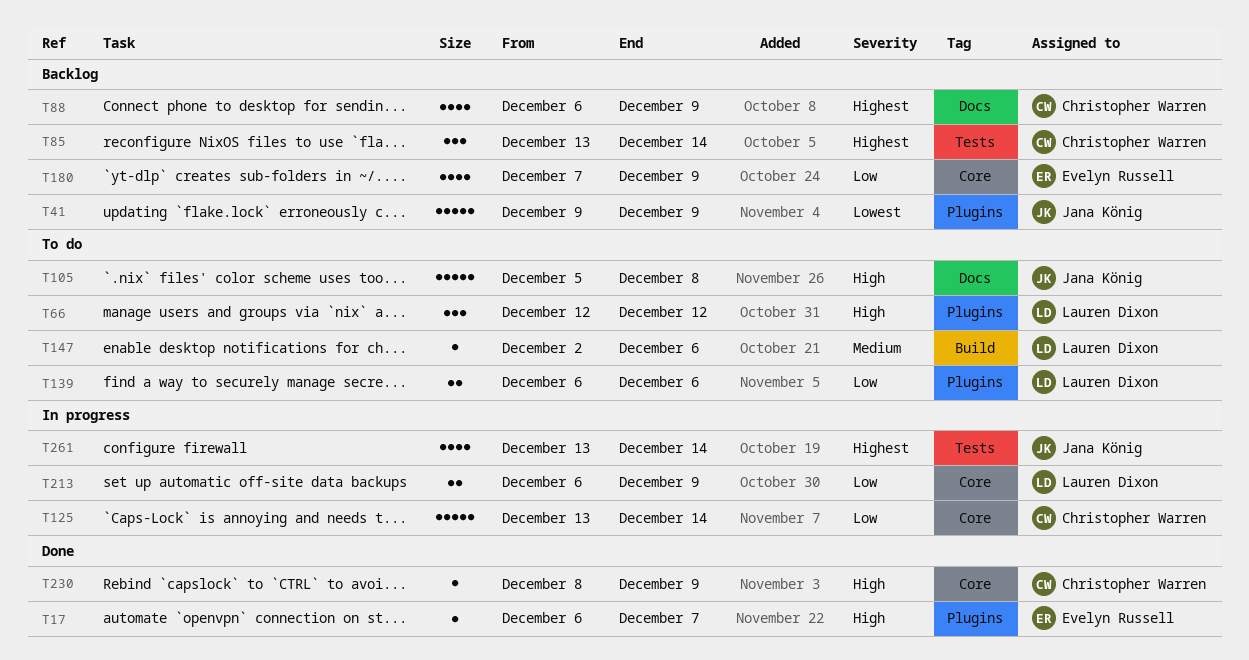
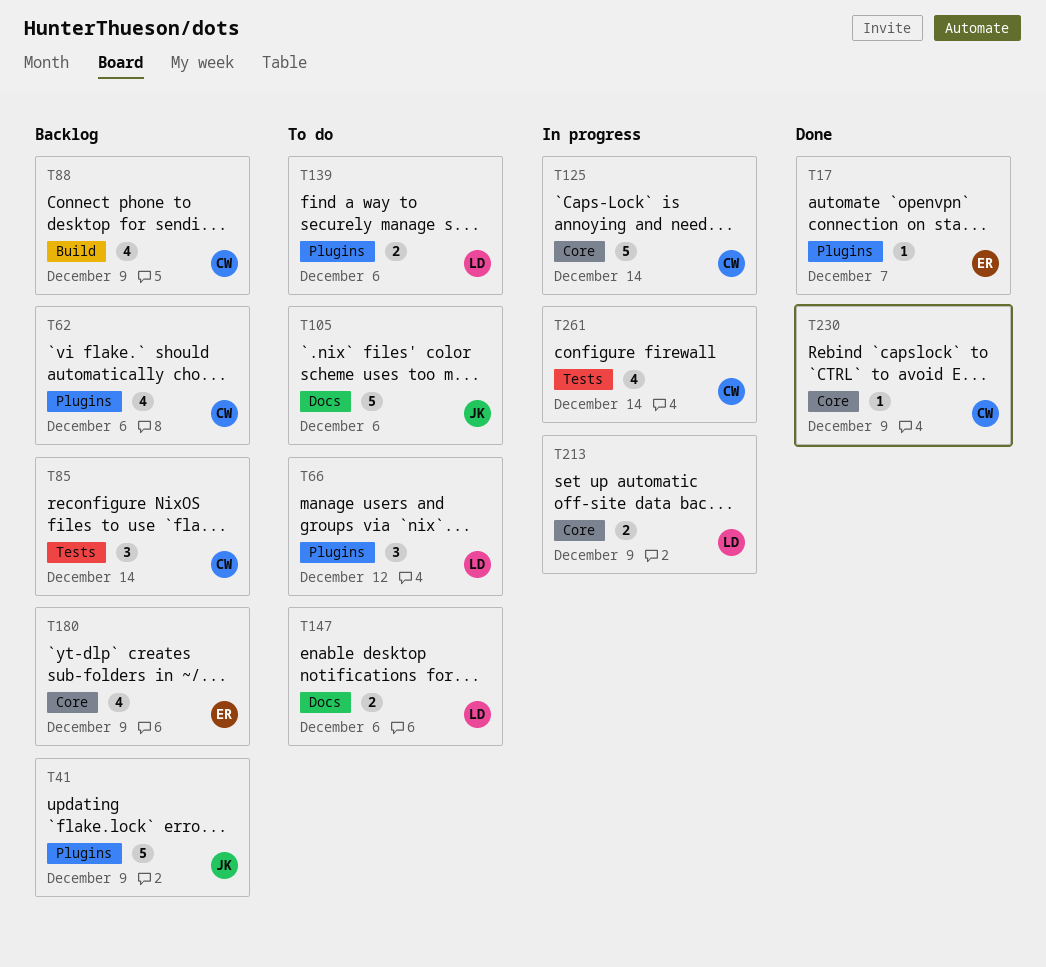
T62: none -> present
T88, label: Docs -> Build
T105, due: Dec 8 -> Dec 6
T147, label: Build -> Docs
T147, estimate: 1 -> 2
T261, owner: Jana König -> Christopher Warren

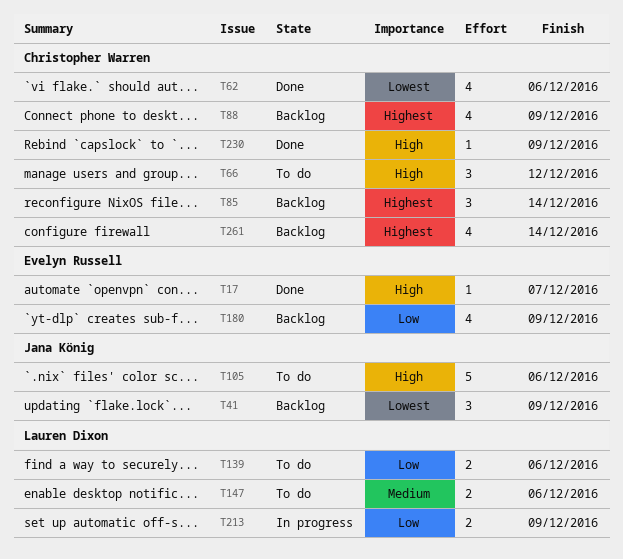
T41, estimate: 5 -> 3
T62, status: Backlog -> Done
T66, owner: Lauren Dixon -> Christopher Warren
T125: present -> none
T261, status: In progress -> Backlog

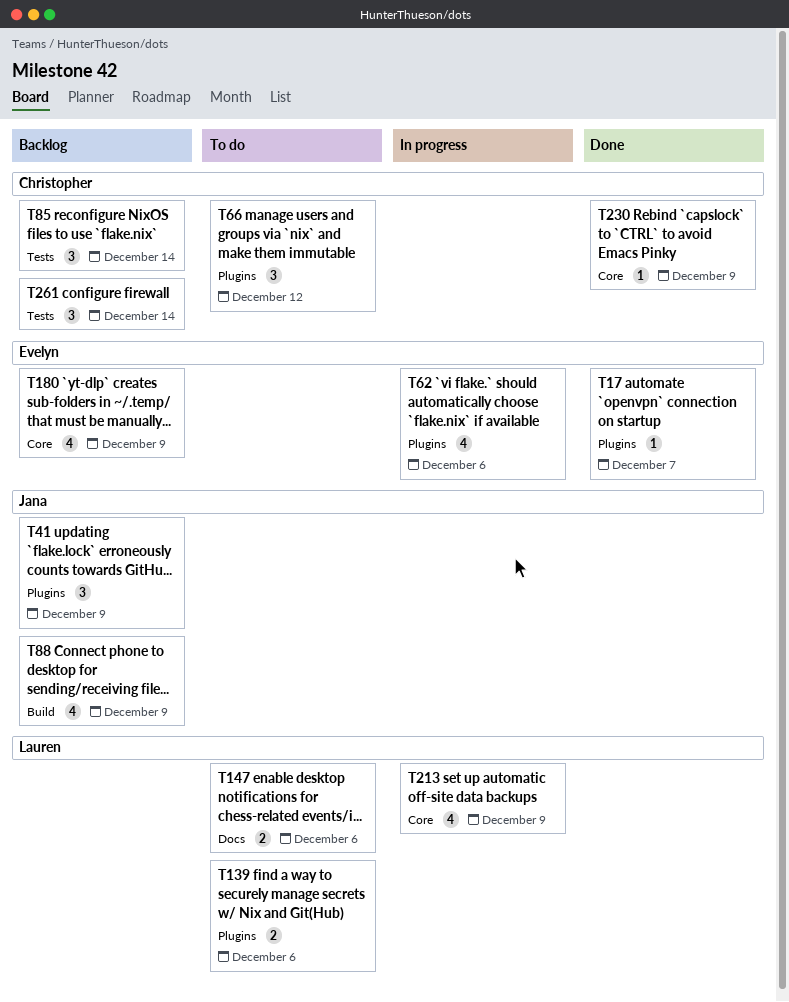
T62, status: Done -> In progress
T62, owner: Christopher Warren -> Evelyn Russell
T88, owner: Christopher Warren -> Jana König
T105: present -> none
T213, estimate: 2 -> 4
T261, estimate: 4 -> 3

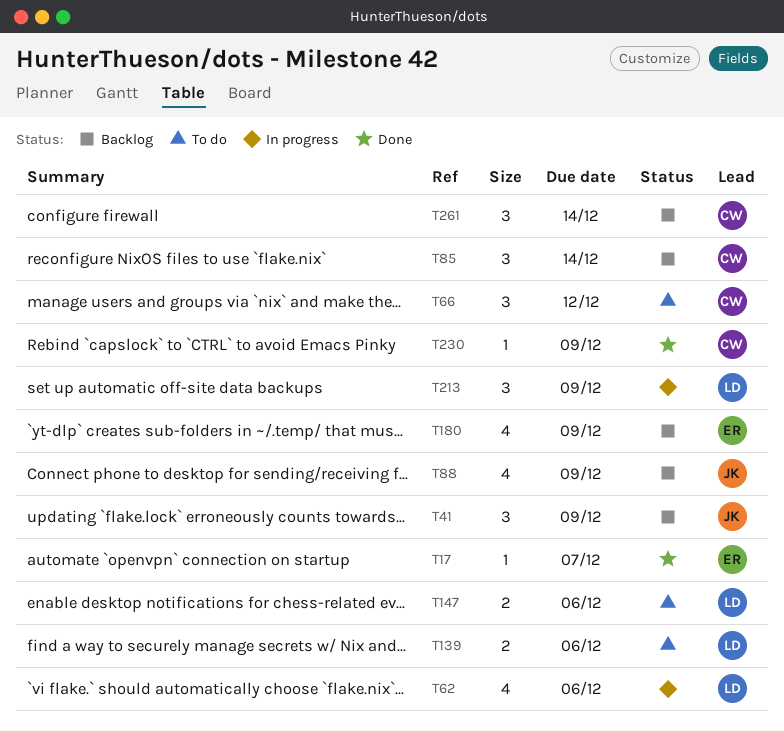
T62, owner: Evelyn -> Lauren
T213, estimate: 4 -> 3

